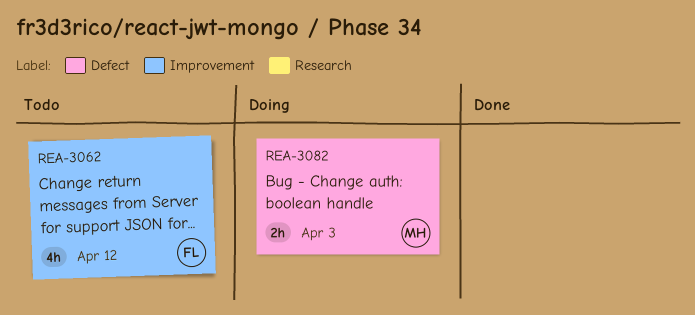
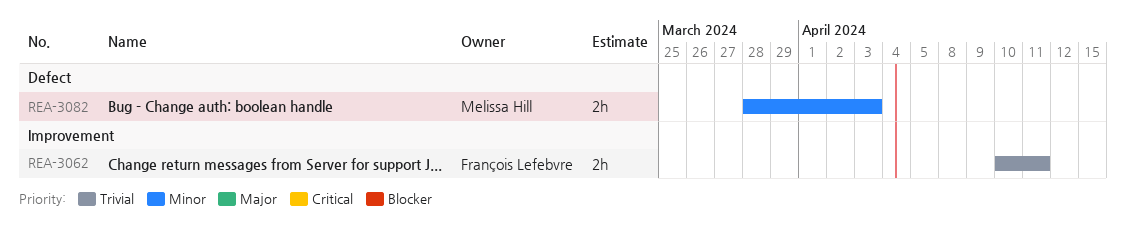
REA-3062, estimate: 4h -> 2h
REA-3062, due: Apr 12 -> Apr 11

